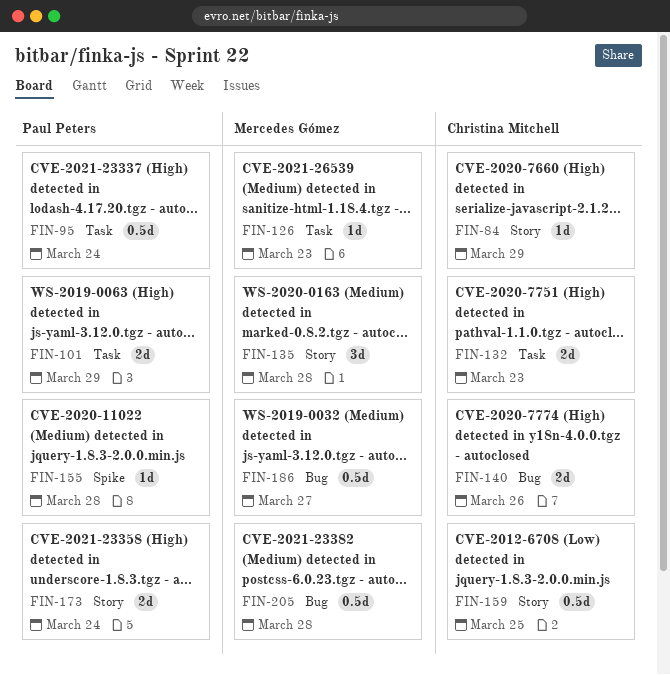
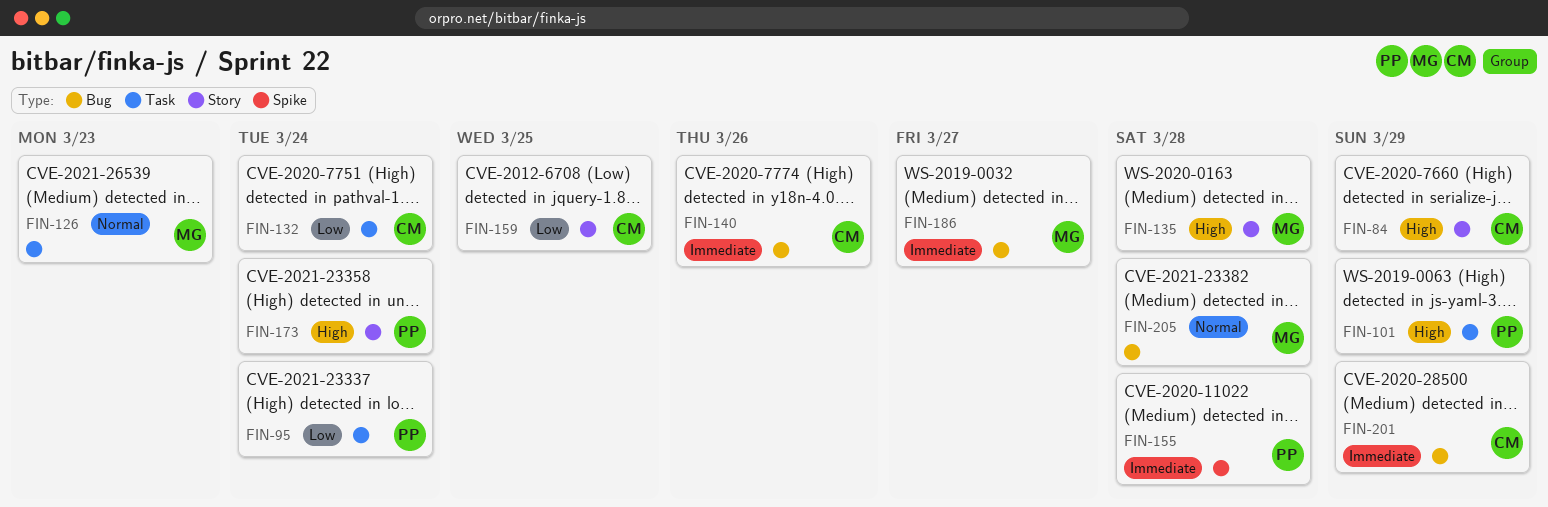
FIN-132, due: Mar 23 -> Mar 24
FIN-201: none -> present

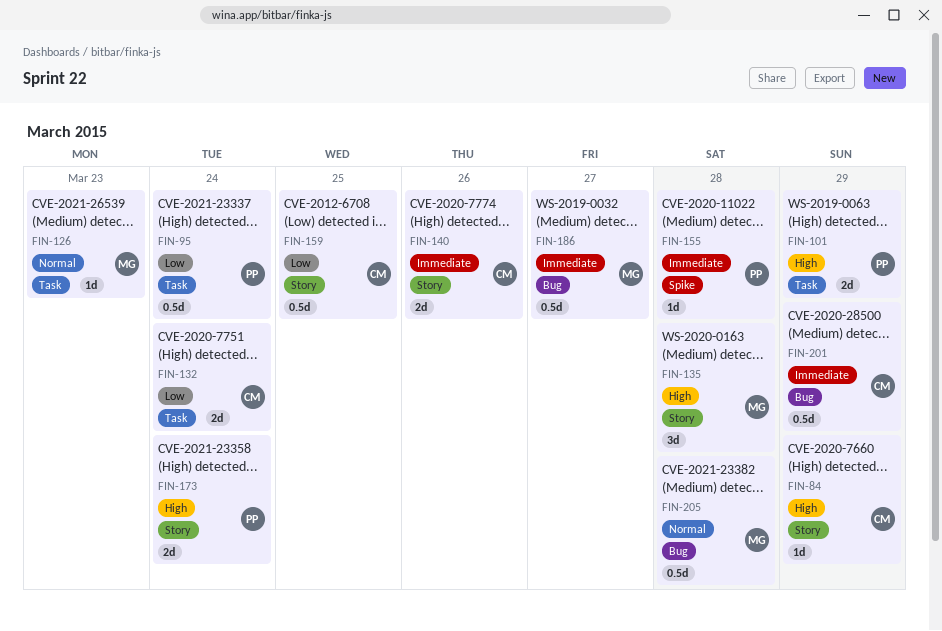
FIN-140, label: Bug -> Story

